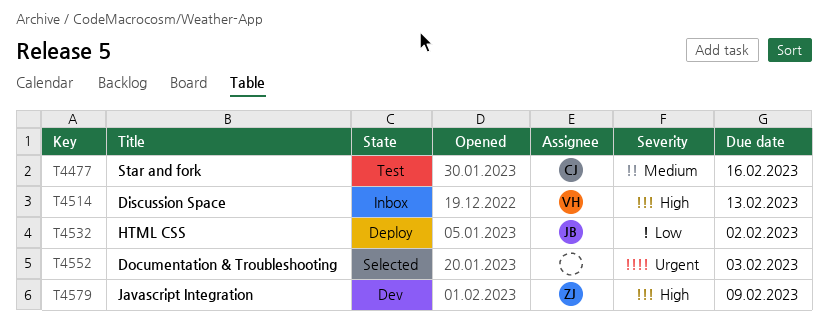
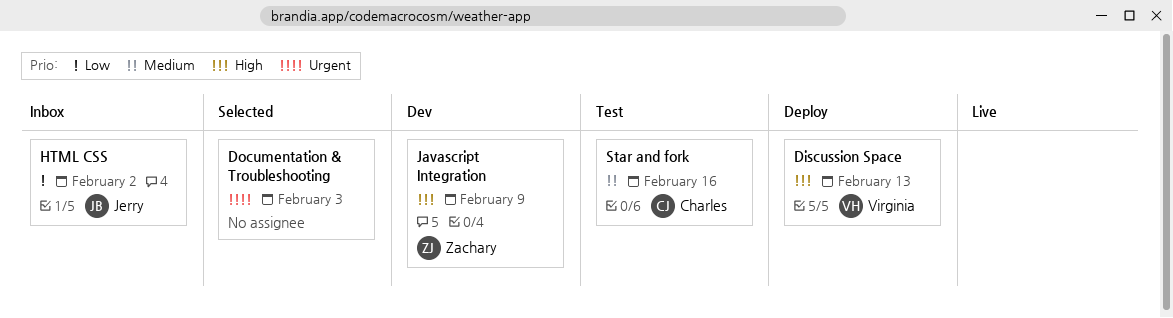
Discussion Space, status: Inbox -> Deploy
HTML CSS, status: Deploy -> Inbox

